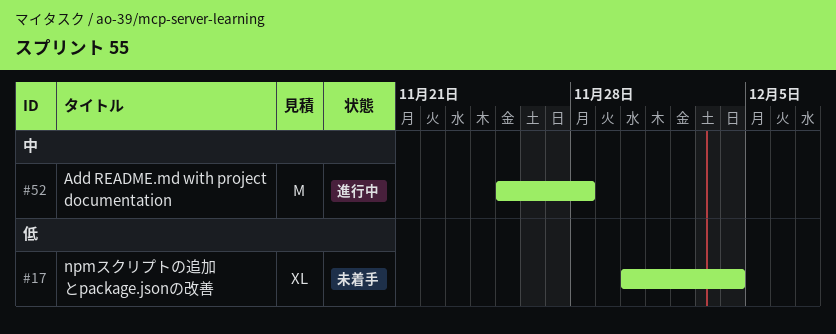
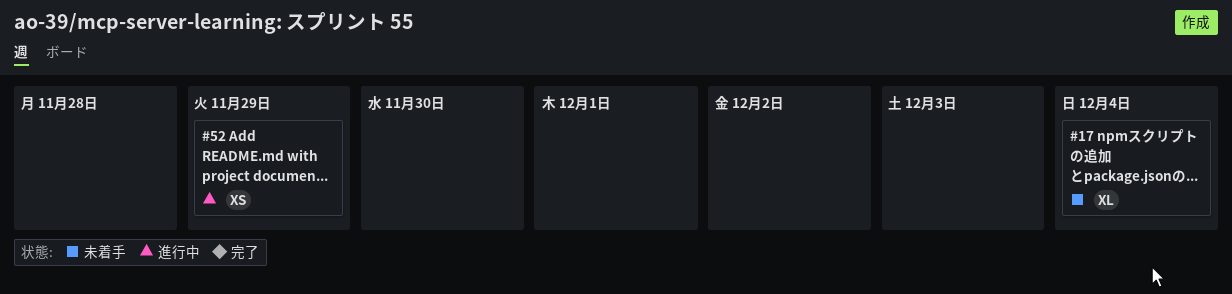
#52, estimate: M -> XS
#52, due: Nov 28 -> Nov 29

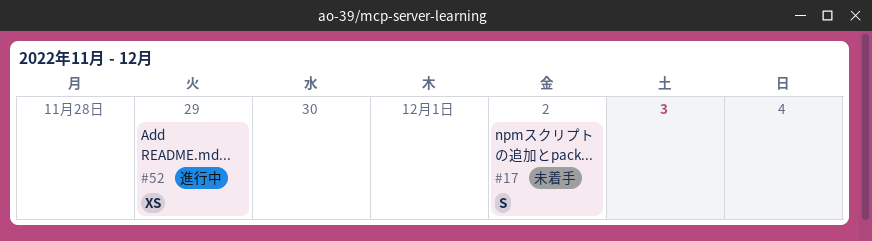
#17, estimate: XL -> S
#17, due: Dec 4 -> Dec 2

